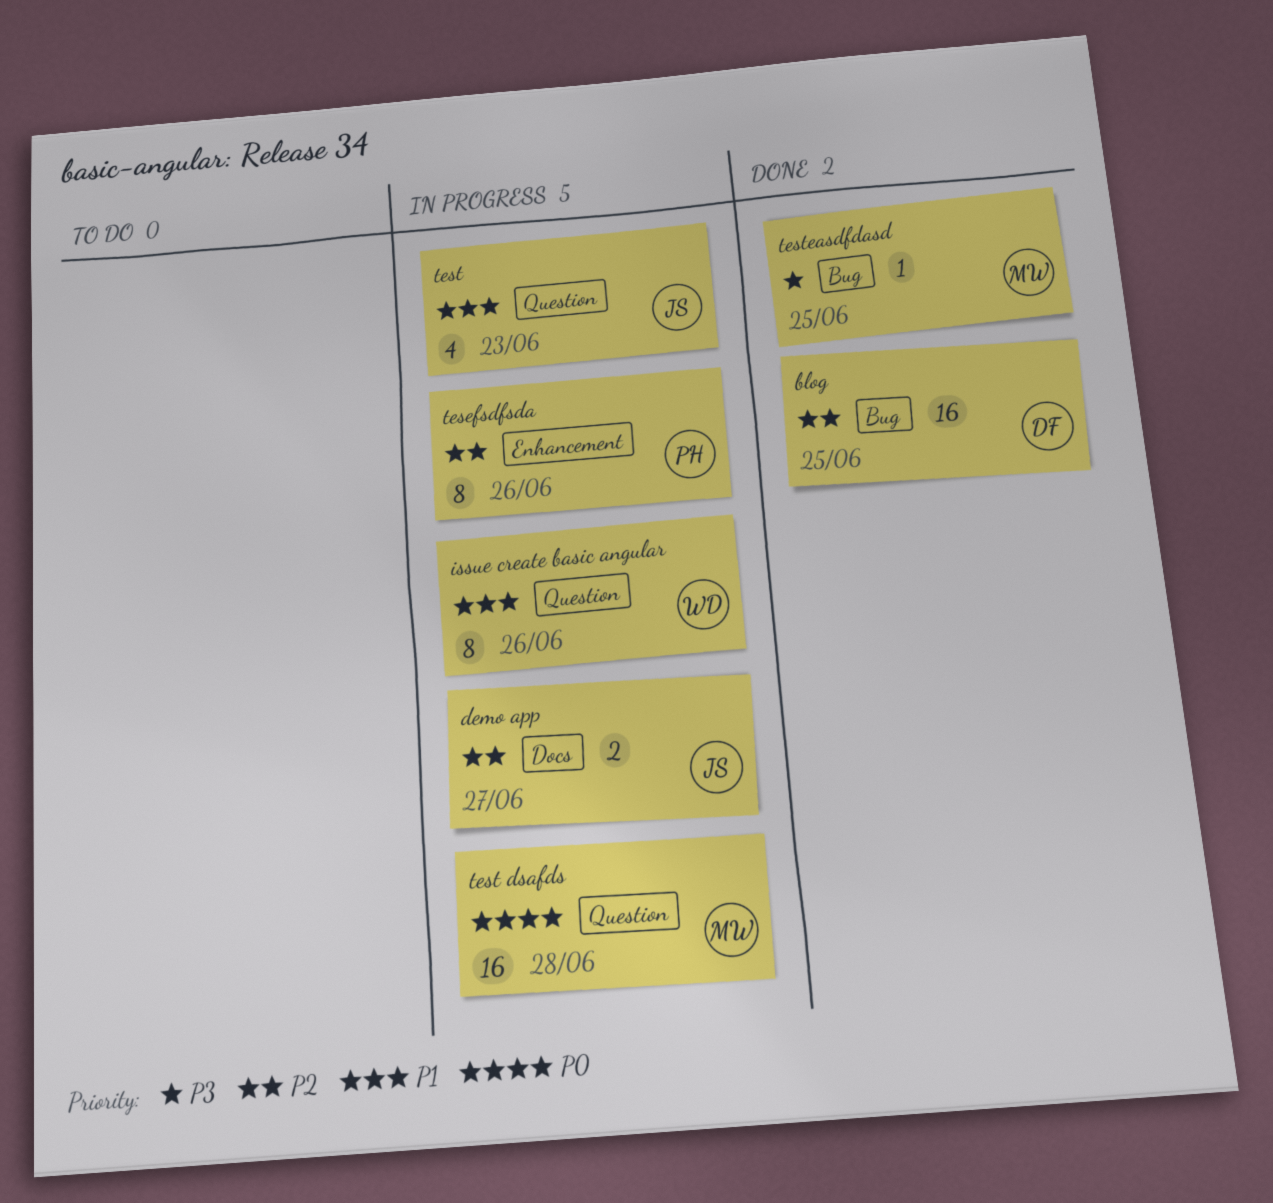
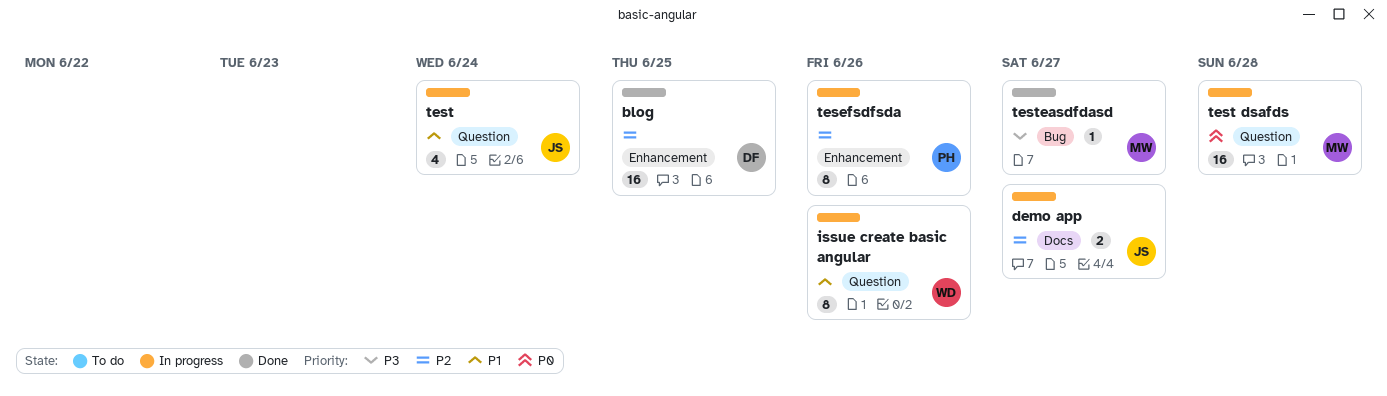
blog, label: Bug -> Enhancement
test, due: Jun 23 -> Jun 24
testeasdfdasd, due: Jun 25 -> Jun 27

